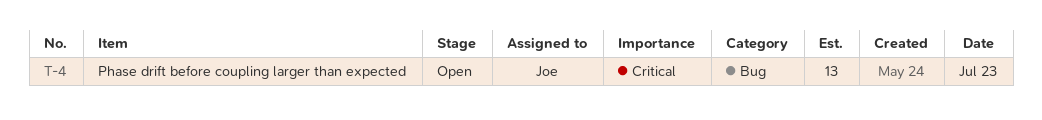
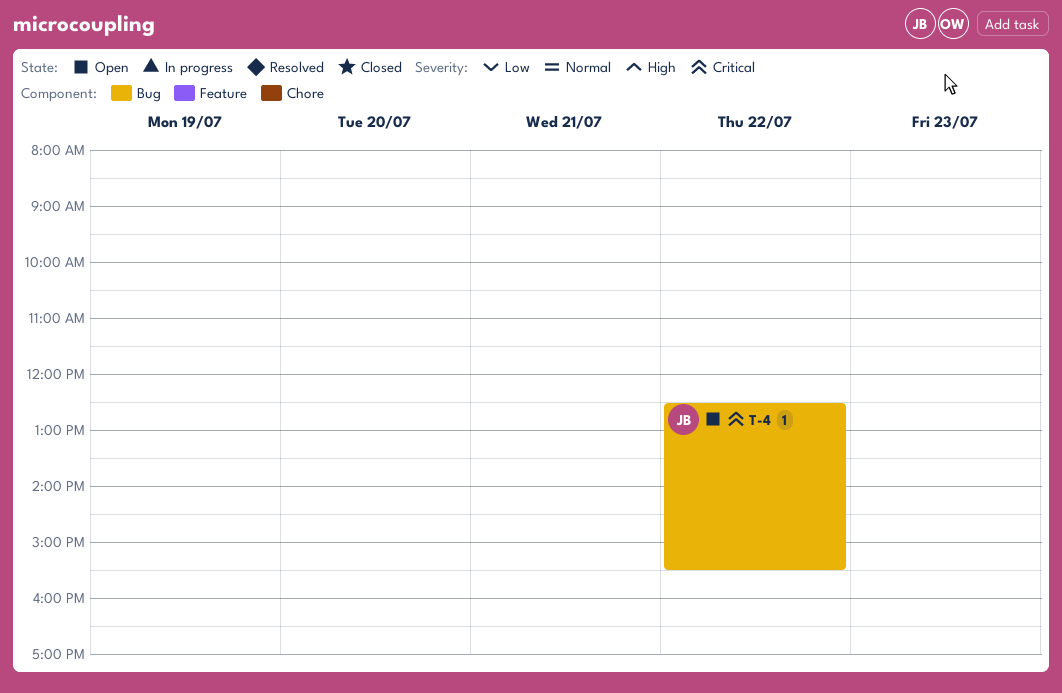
T-4, estimate: 13 -> 1
T-4, day: Jul 23 -> Jul 22

